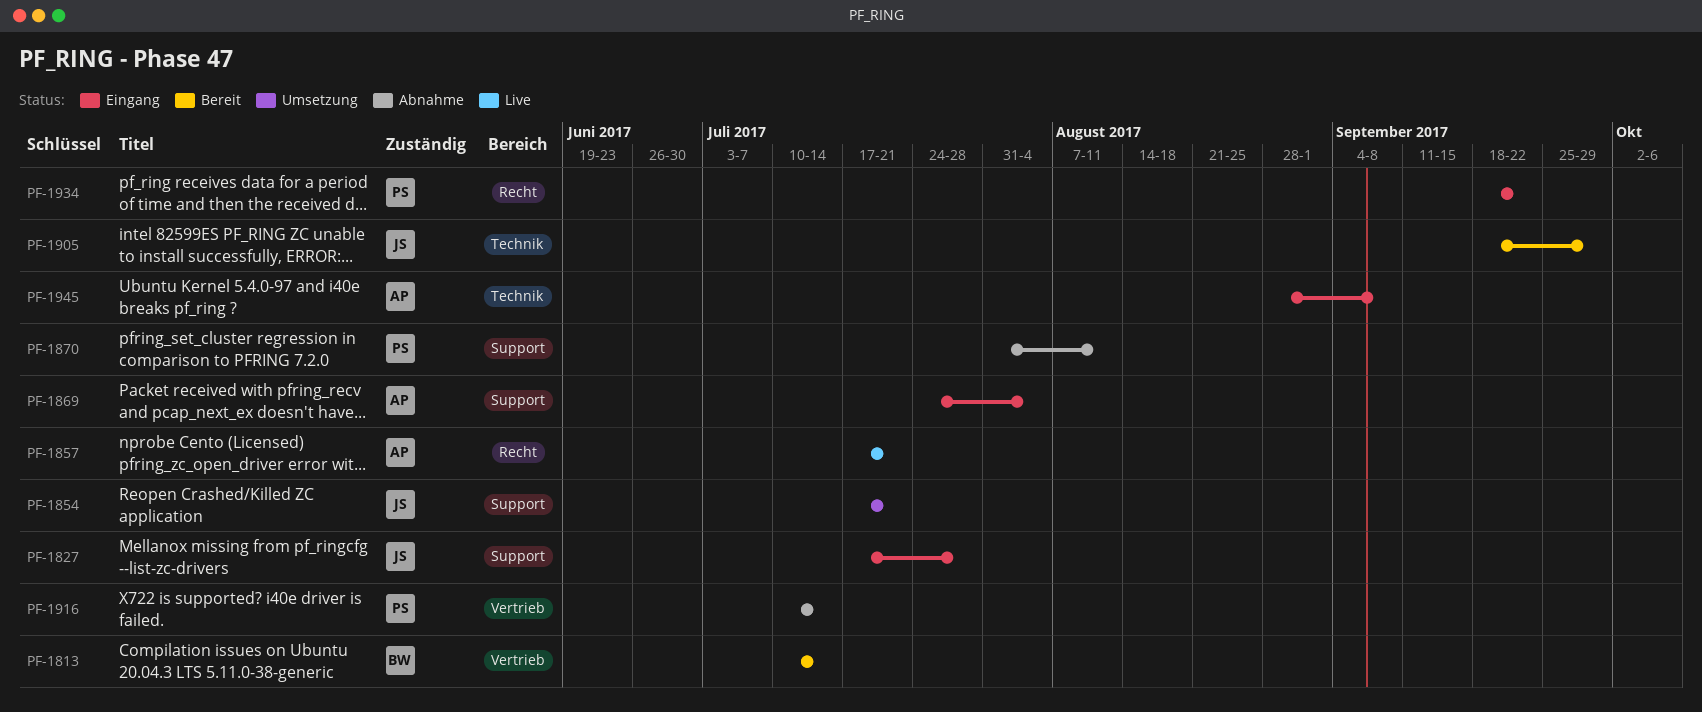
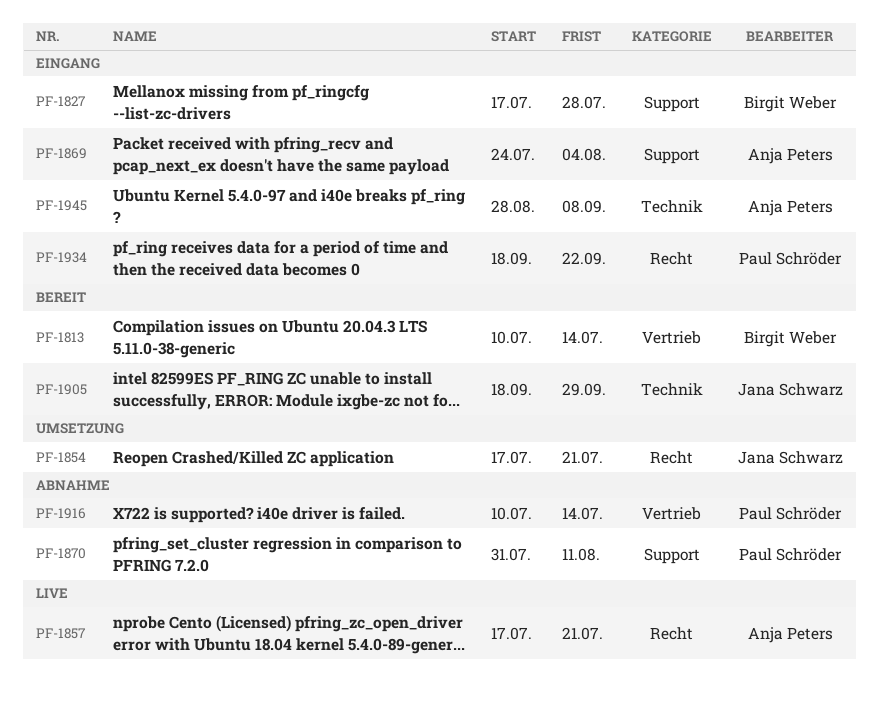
PF-1827, owner: Jana Schwarz -> Birgit Weber
PF-1854, label: Support -> Recht

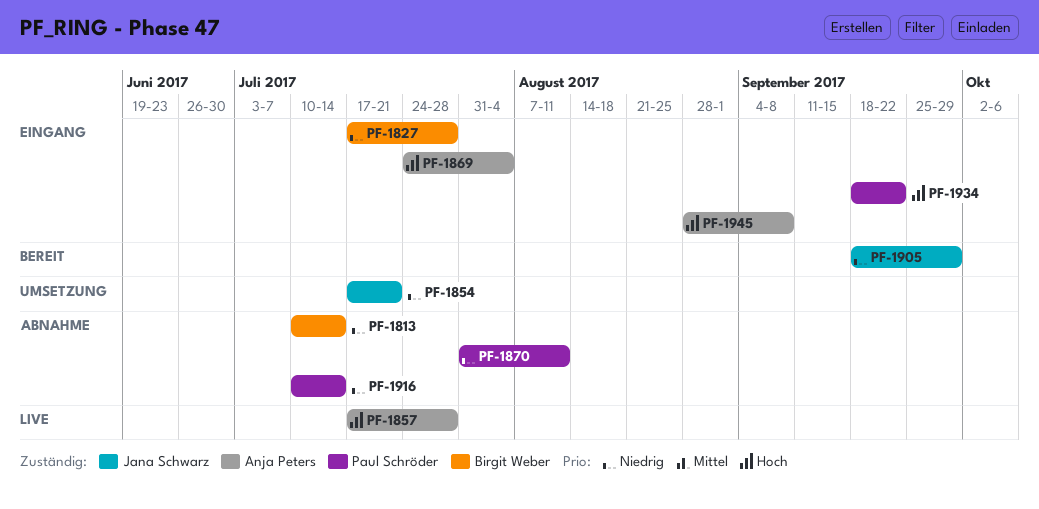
PF-1813, status: Bereit -> Abnahme
PF-1857, due: Jul 21 -> Jul 28

